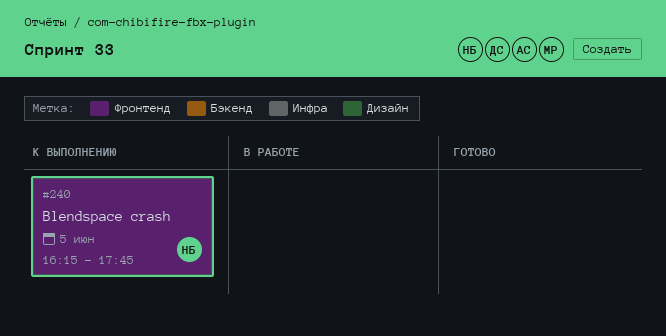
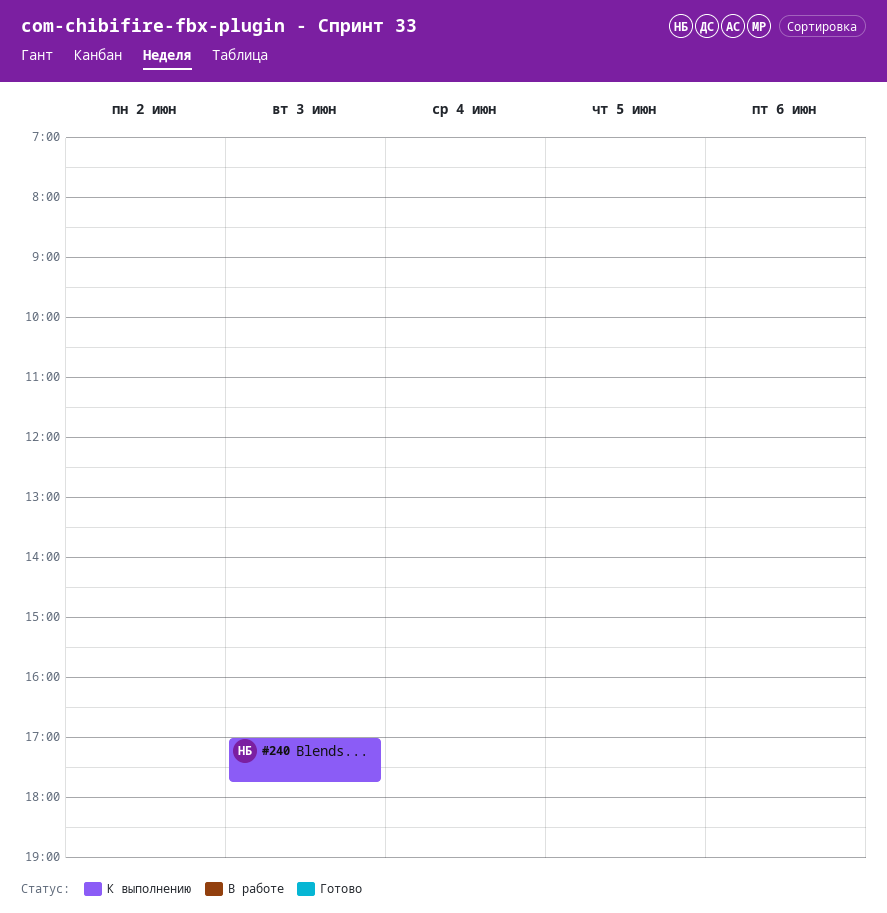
#240, day: Jun 5 -> Jun 3
#240, begins: 16:15 -> 17:00

